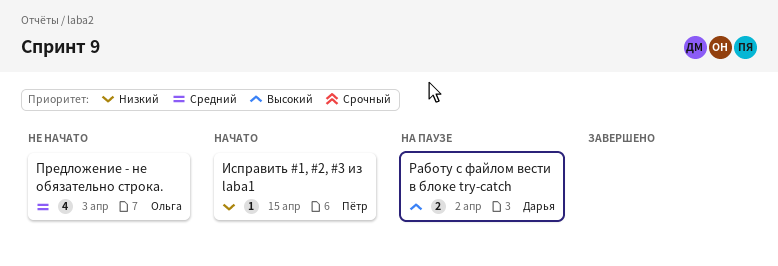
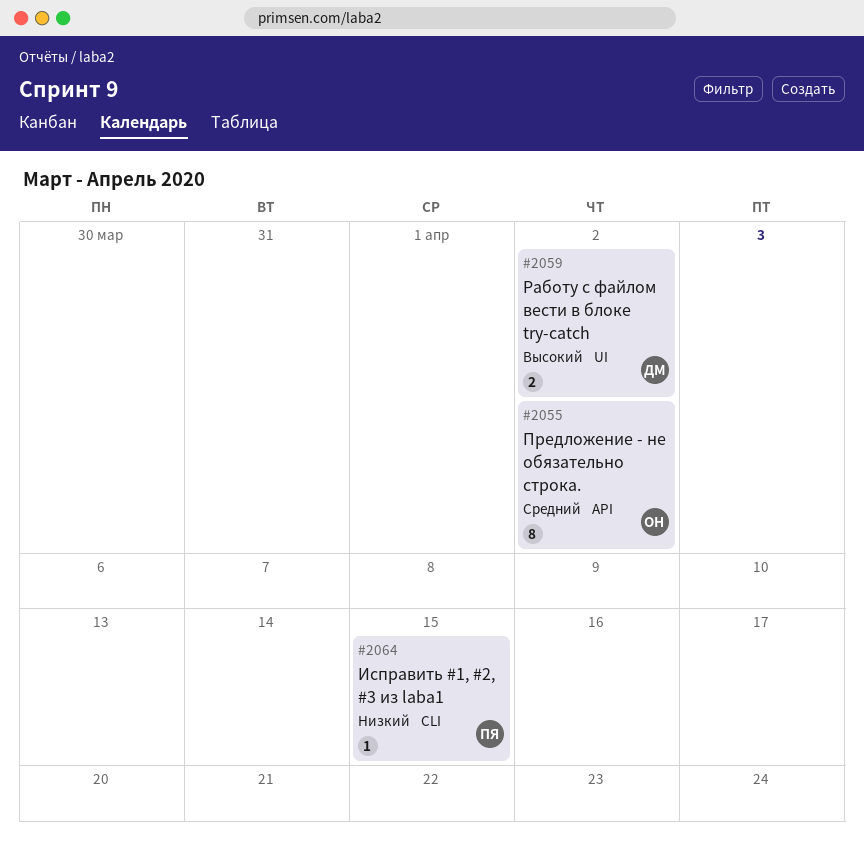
Предложение - не обязательно строка., estimate: 4 -> 8
Предложение - не обязательно строка., due: Apr 3 -> Apr 2

